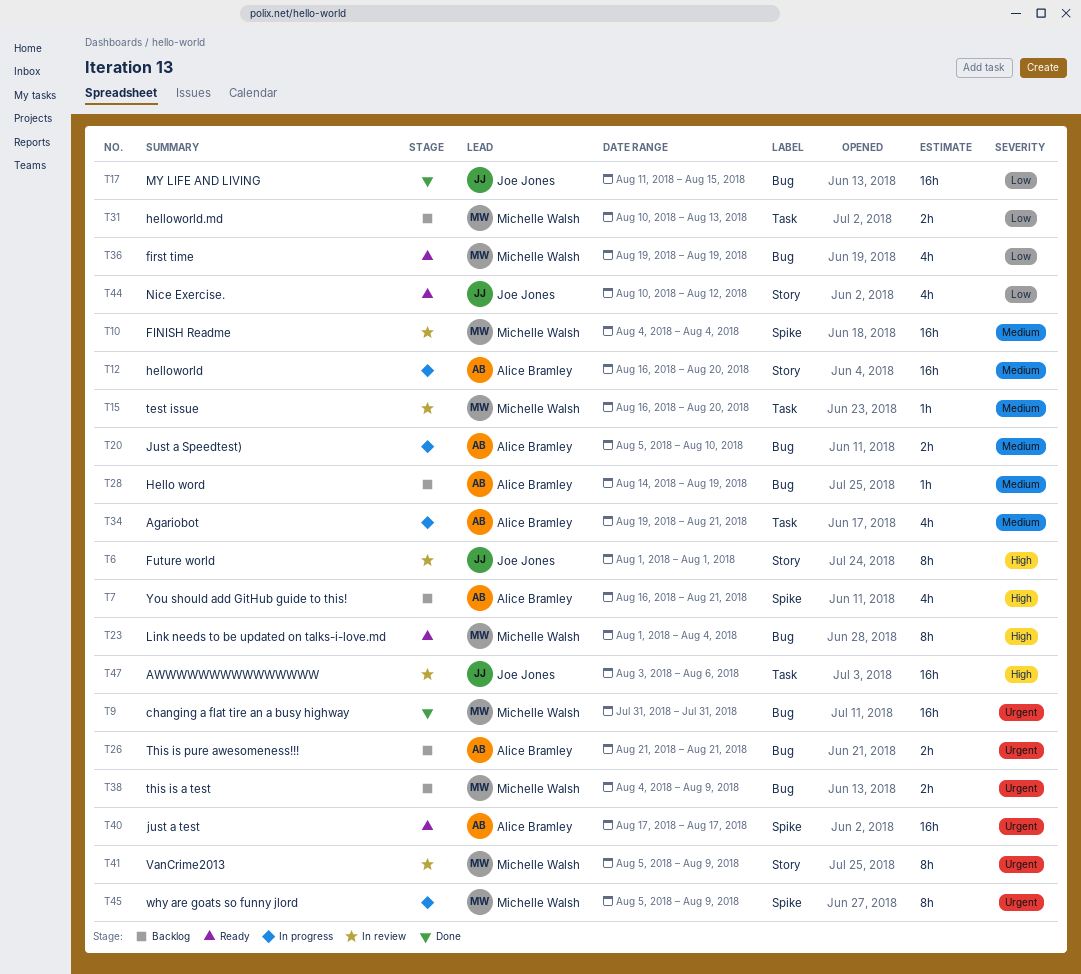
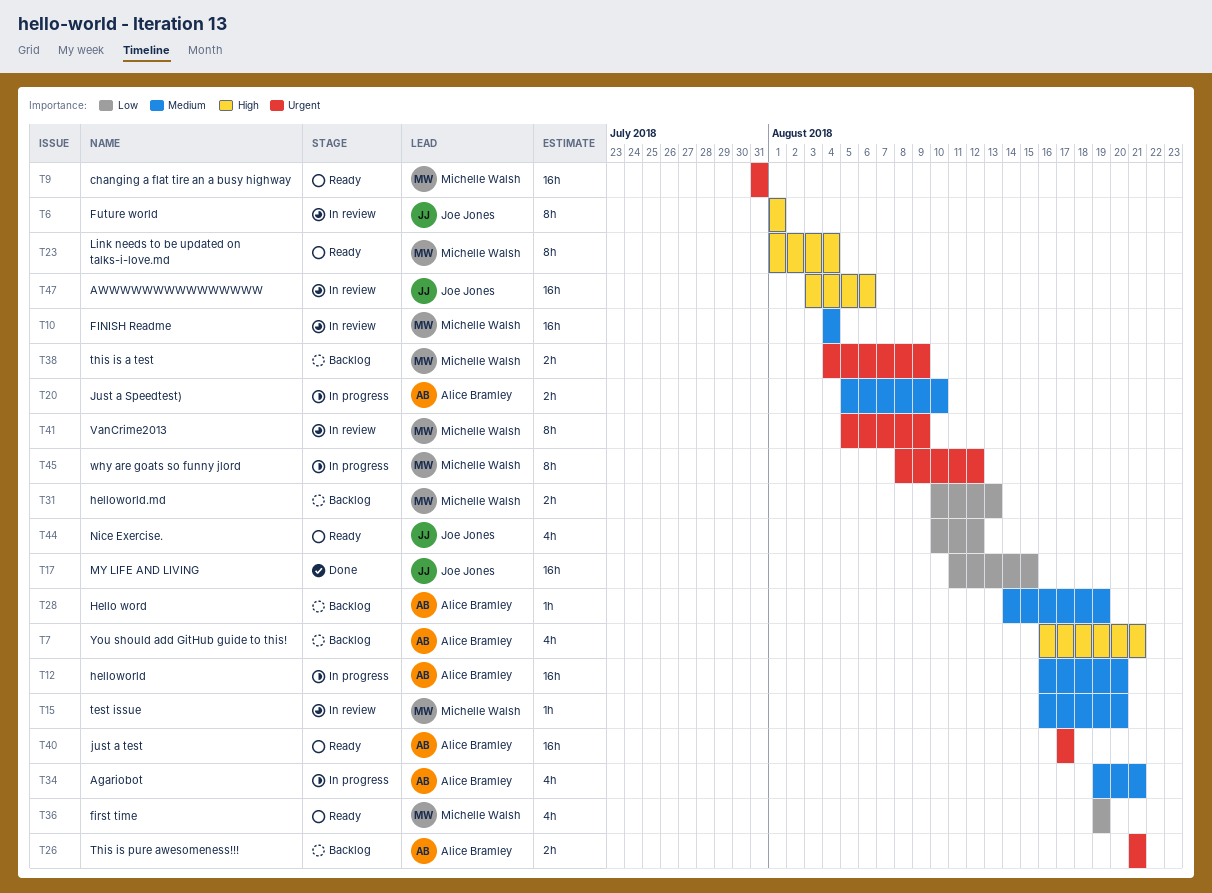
T9, status: Done -> Ready
T45, start: Aug 5 -> Aug 8
T45, due: Aug 9 -> Aug 12

